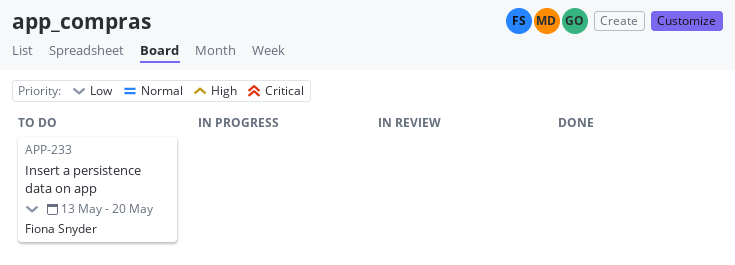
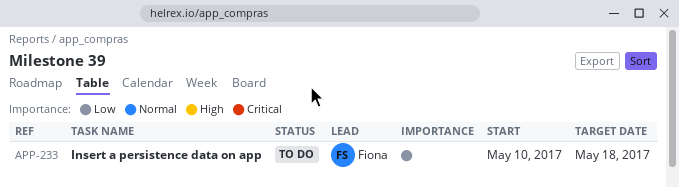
APP-233, start: May 13 -> May 10
APP-233, due: May 20 -> May 18

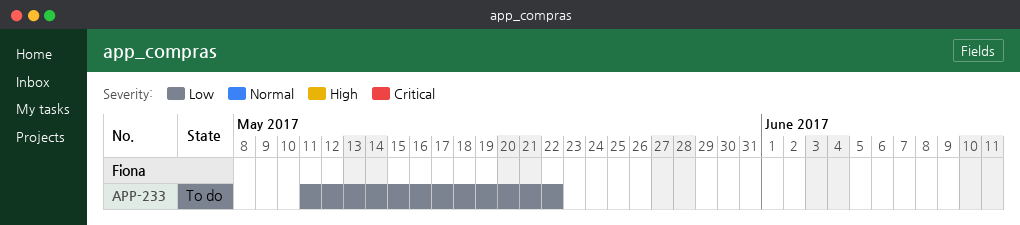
APP-233, start: May 10 -> May 11
APP-233, due: May 18 -> May 22

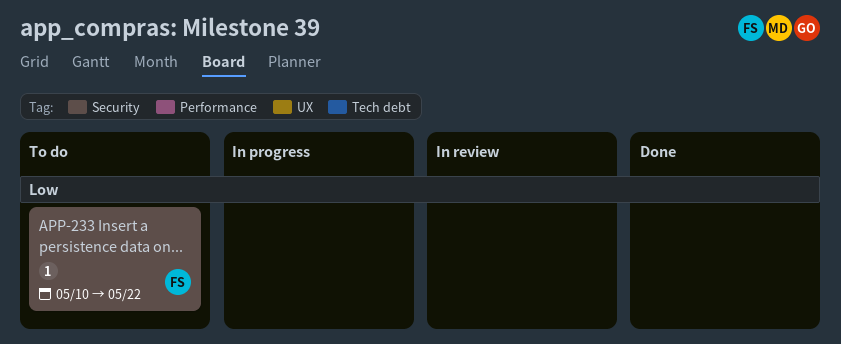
APP-233, start: May 11 -> May 10

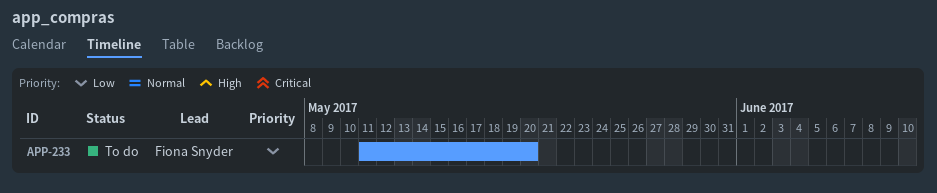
APP-233, start: May 10 -> May 11
APP-233, due: May 22 -> May 20

